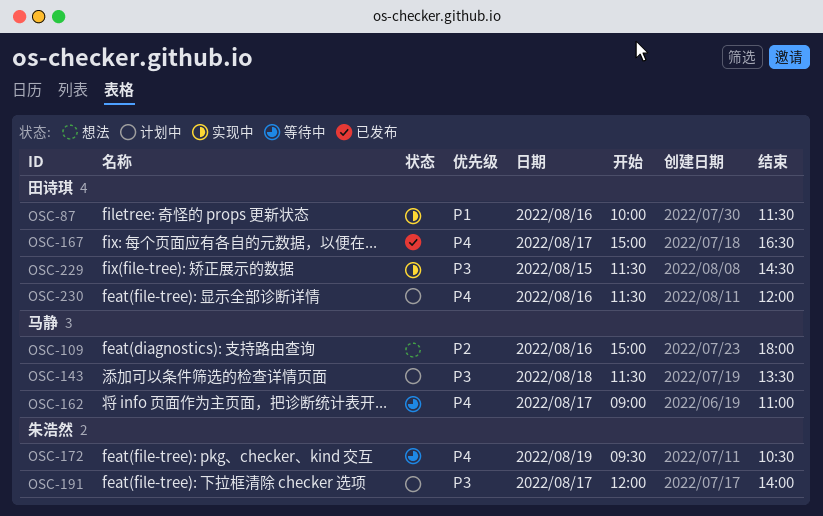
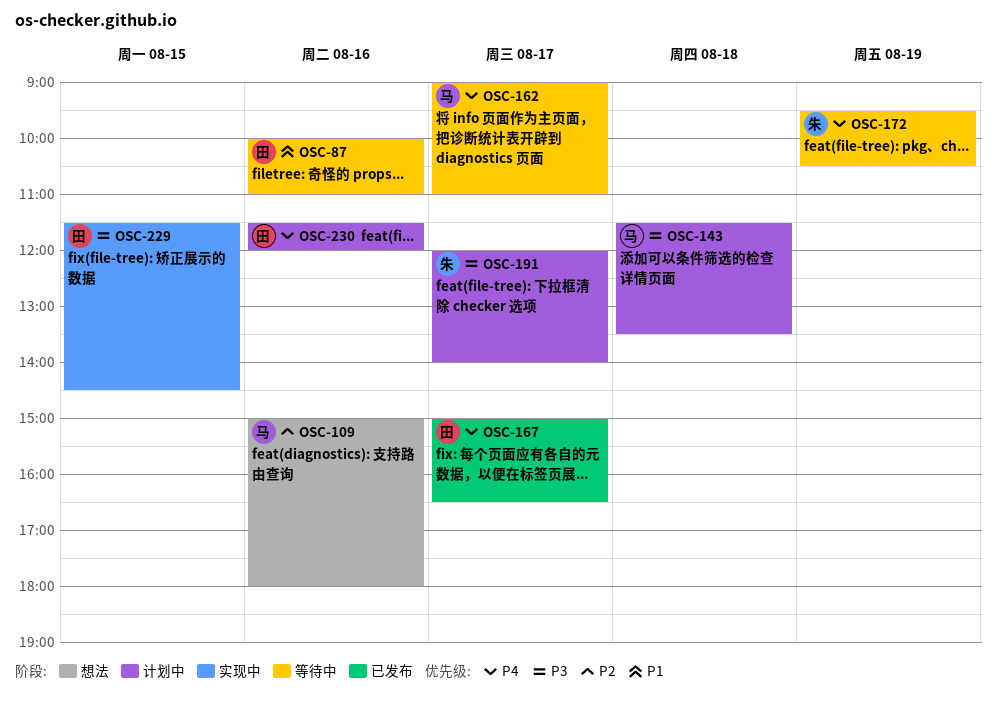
OSC-87, status: 实现中 -> 等待中
OSC-87, ends: 11:30 -> 11:00

